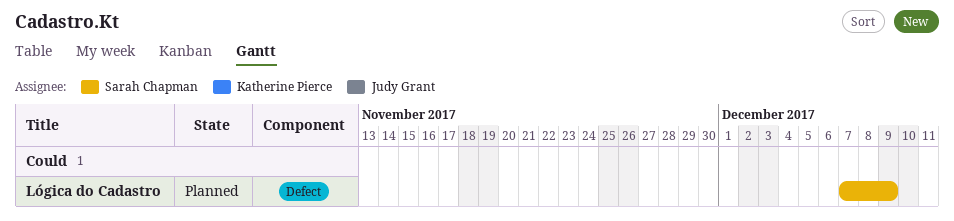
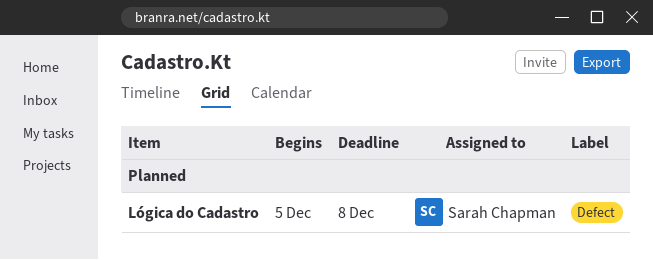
Lógica do Cadastro, start: Dec 7 -> Dec 5
Lógica do Cadastro, due: Dec 9 -> Dec 8

